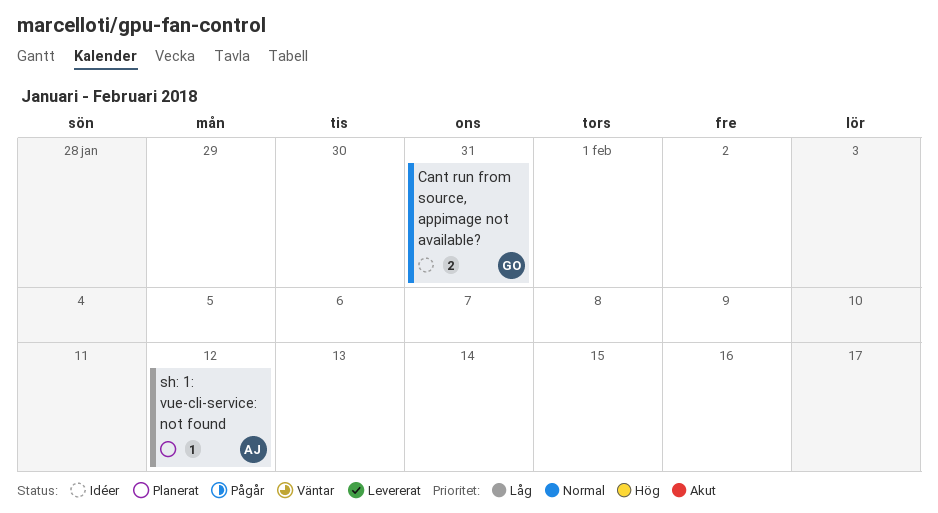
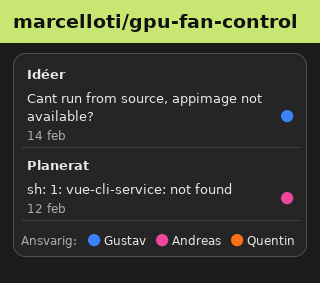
Cant run from source, appimage not available?, due: Jan 31 -> Feb 14

